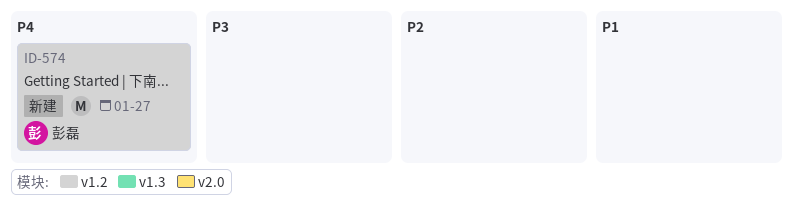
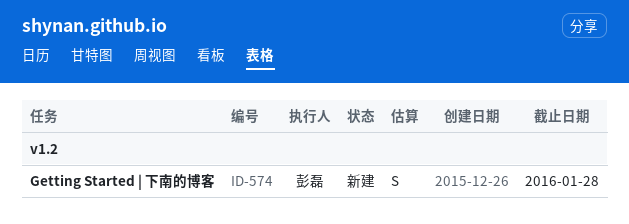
ID-574, estimate: M -> S
ID-574, due: Jan 27 -> Jan 28

